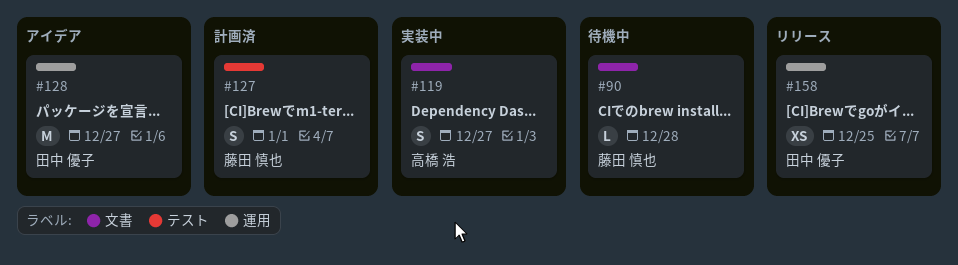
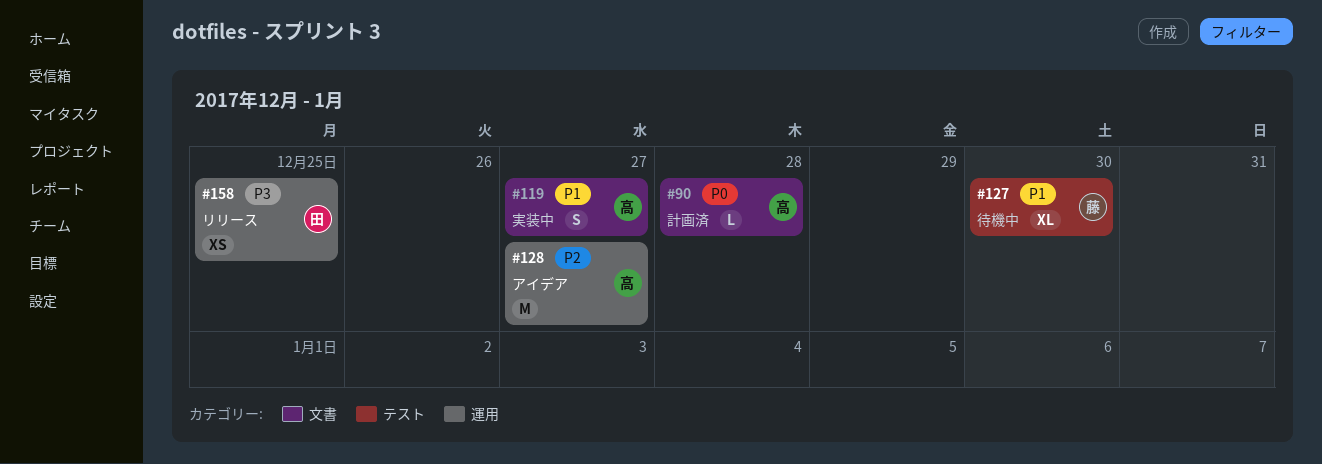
#90, status: 待機中 -> 計画済
#90, owner: 藤田 慎也 -> 高橋 浩
#127, status: 計画済 -> 待機中
#127, estimate: S -> XL
#127, due: Jan 1 -> Dec 30
#128, owner: 田中 優子 -> 高橋 浩

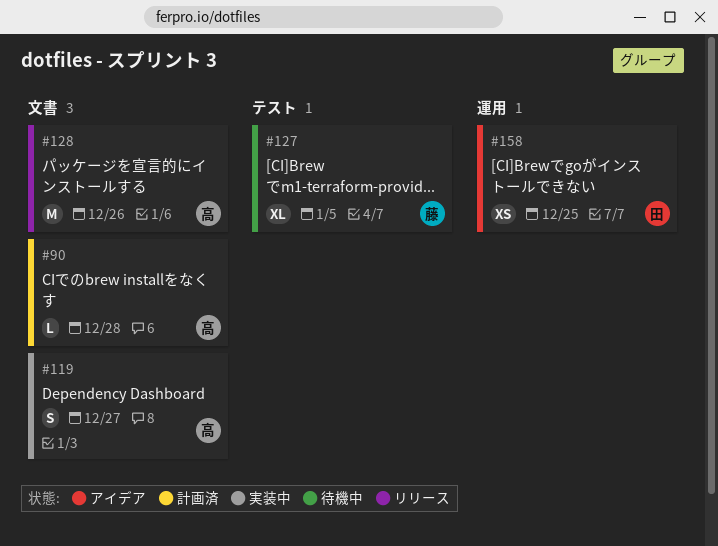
#127, due: Dec 30 -> Jan 5
#128, status: アイデア -> リリース
#128, label: 運用 -> 文書
#128, due: Dec 27 -> Dec 26
#158, status: リリース -> アイデア

